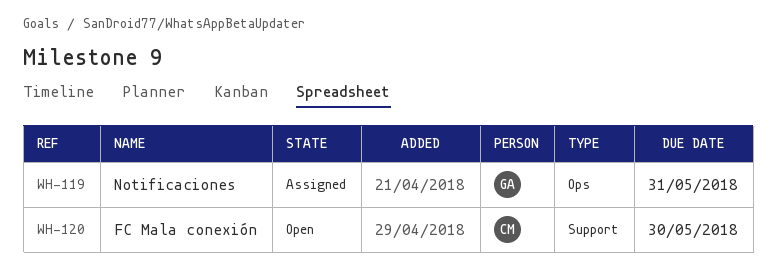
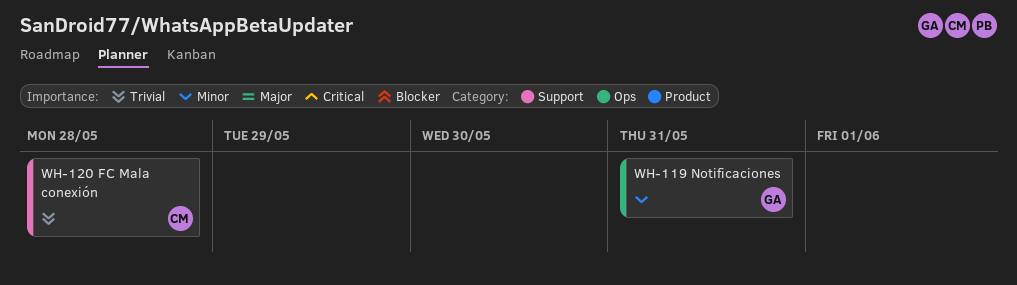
WH-120, due: May 30 -> May 28

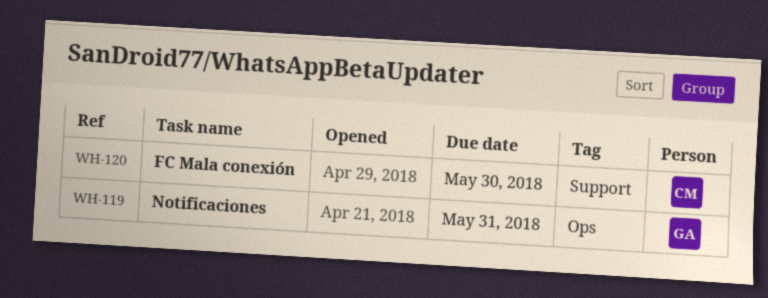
WH-120, due: May 28 -> May 30

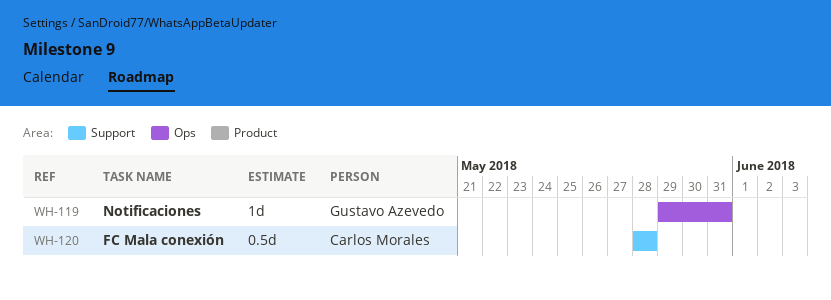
WH-120, due: May 30 -> May 28

